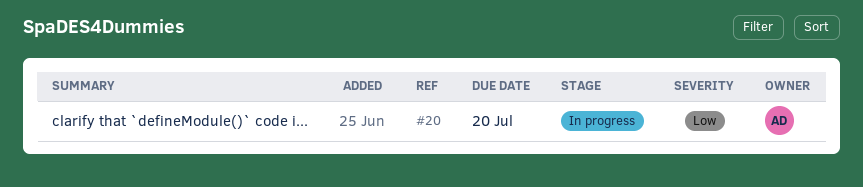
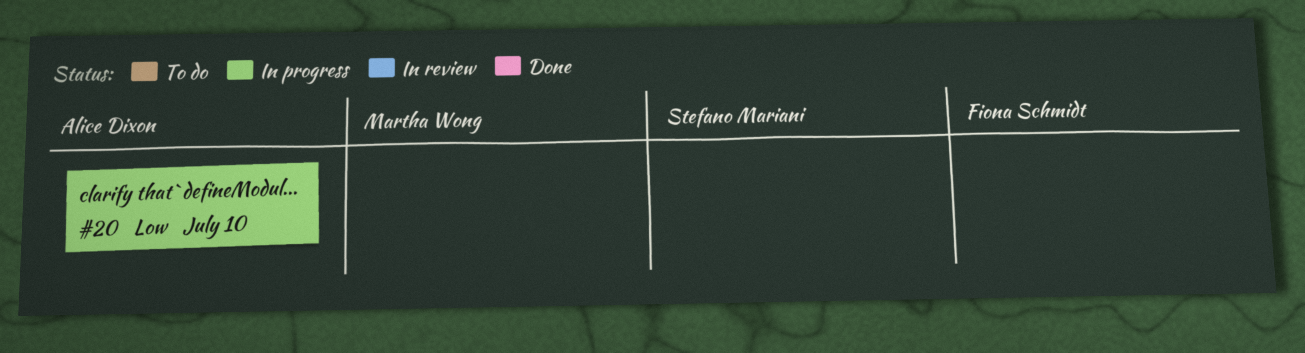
#20, due: Jul 20 -> Jul 10

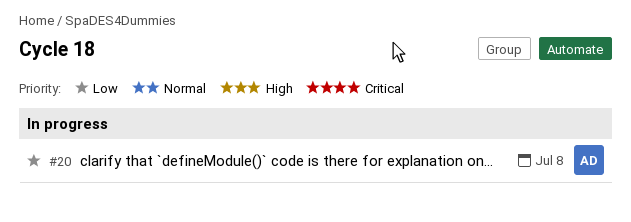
#20, due: Jul 10 -> Jul 8

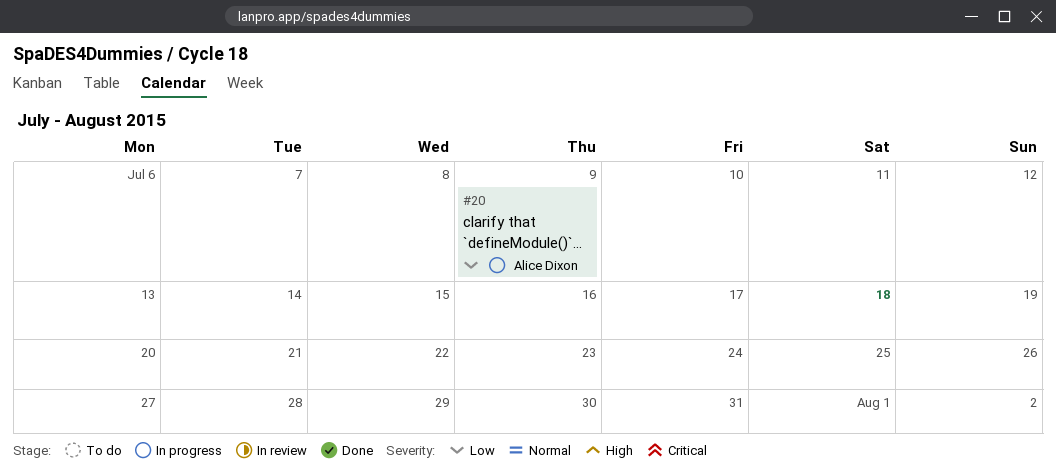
#20, due: Jul 8 -> Jul 9

